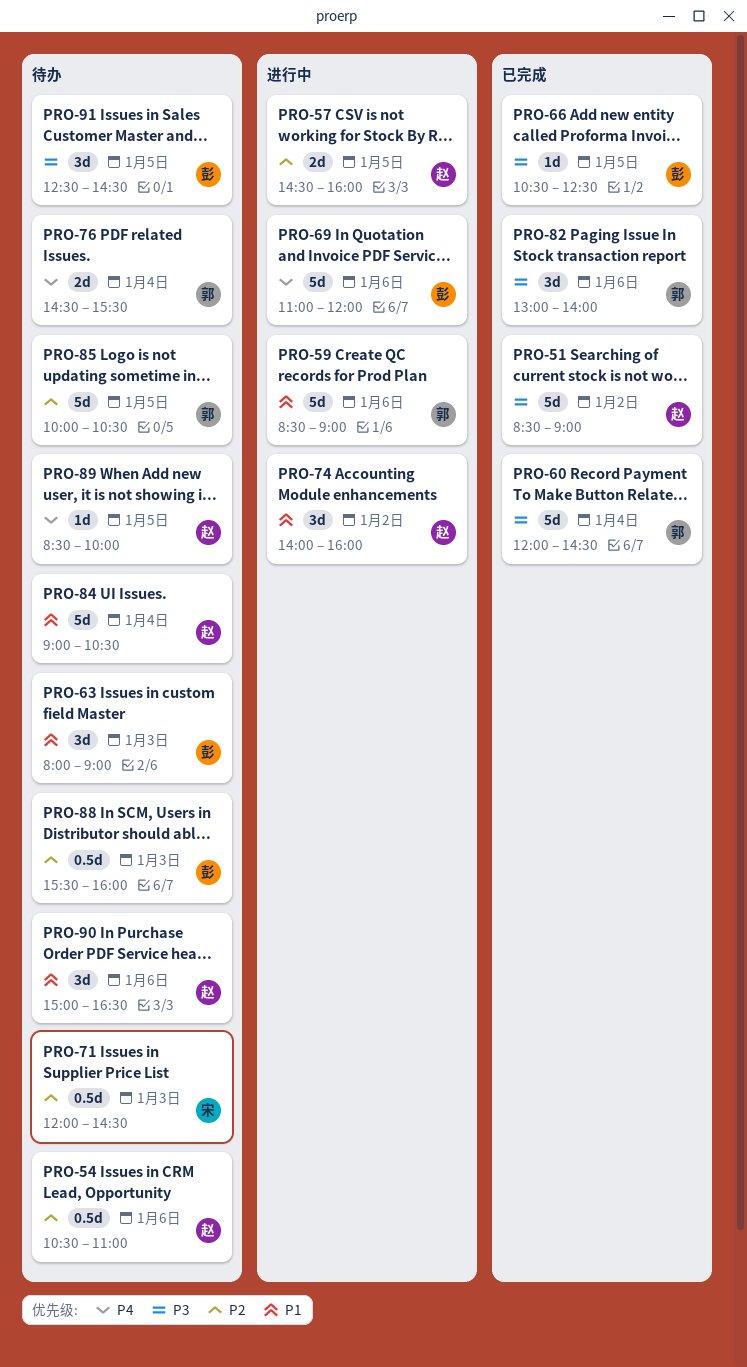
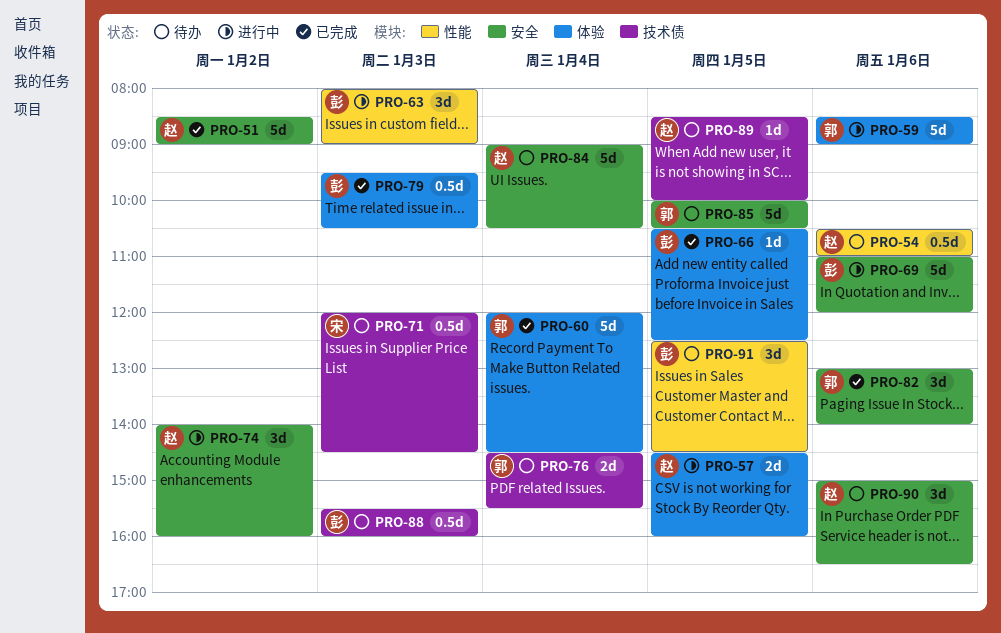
PRO-63, status: 待办 -> 进行中
PRO-79: none -> present

